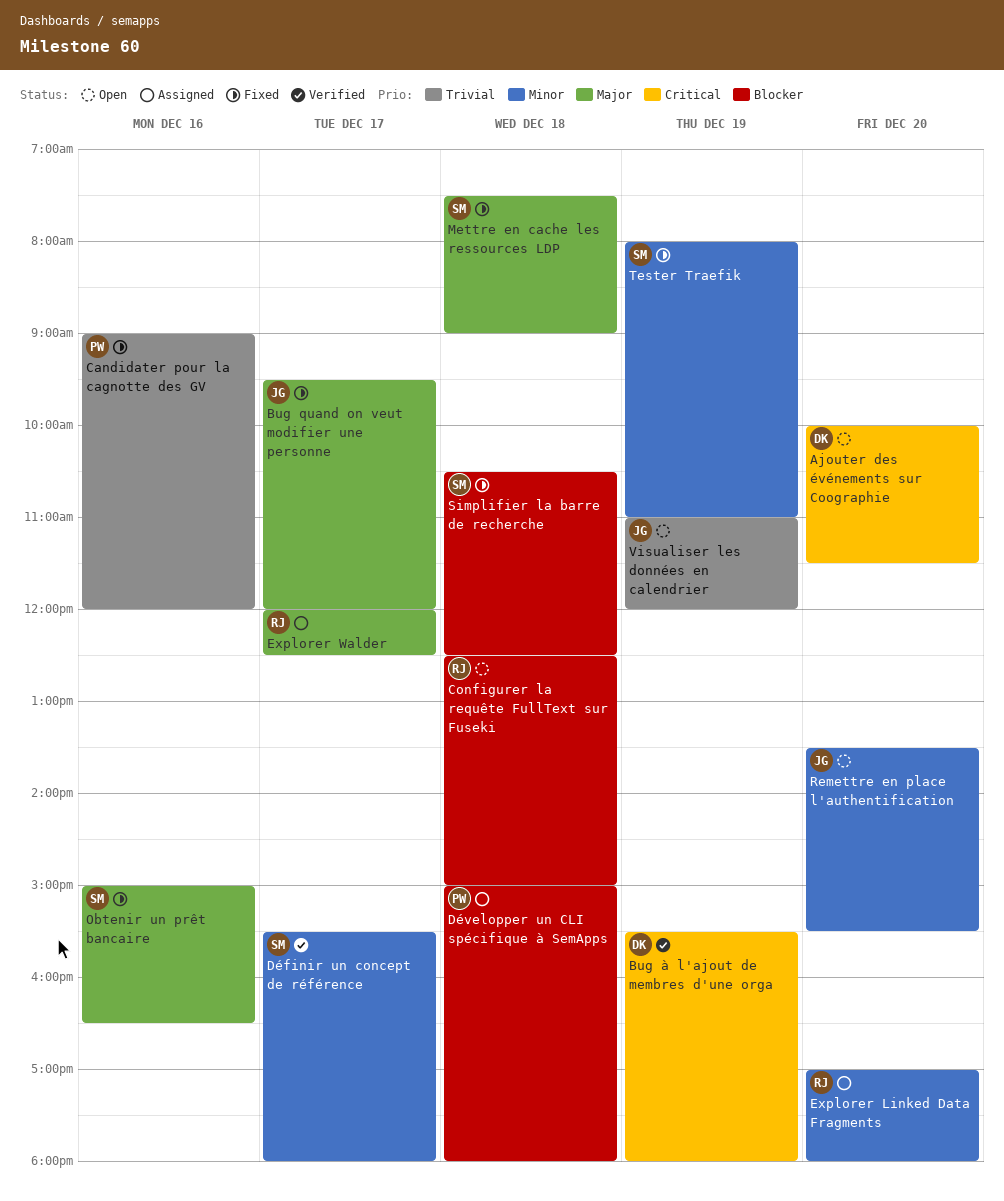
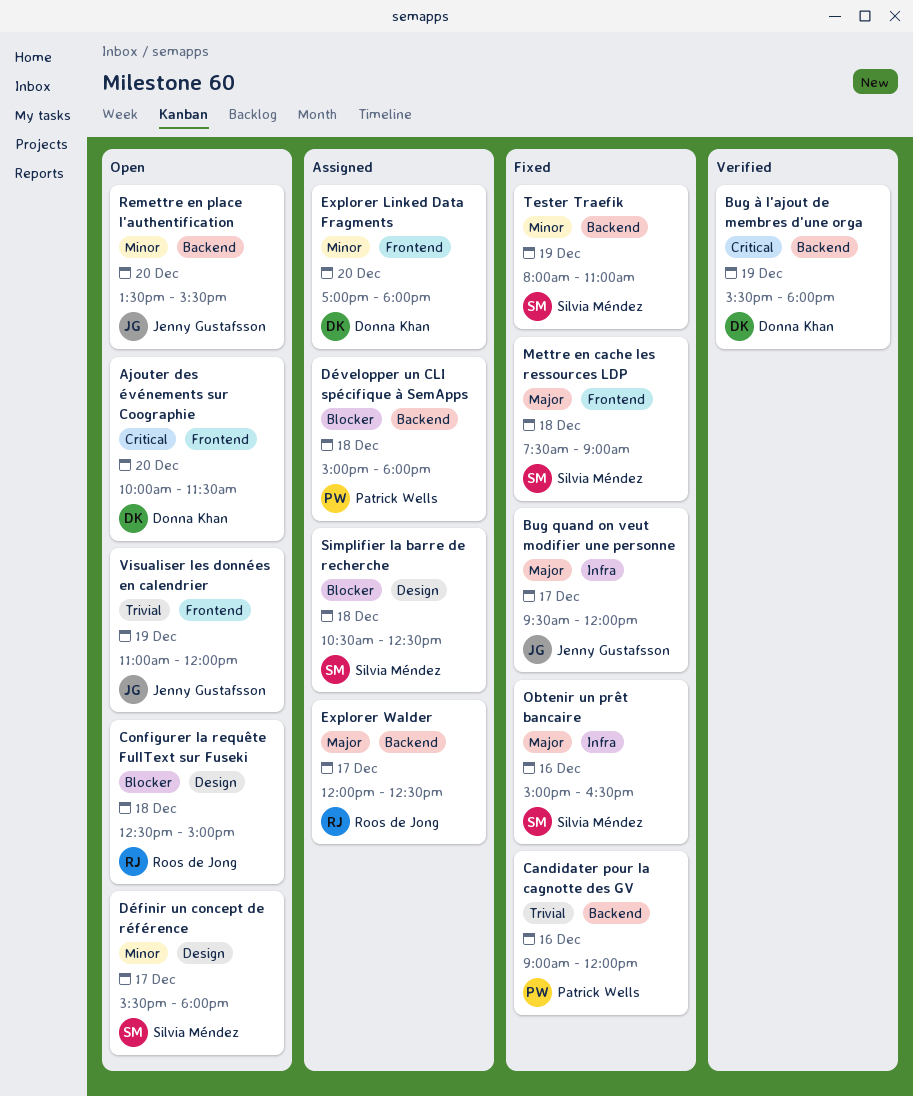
Définir un concept de référence, status: Verified -> Open
Explorer Linked Data Fragments, owner: Roos de Jong -> Donna Khan
Simplifier la barre de recherche, status: Fixed -> Assigned

